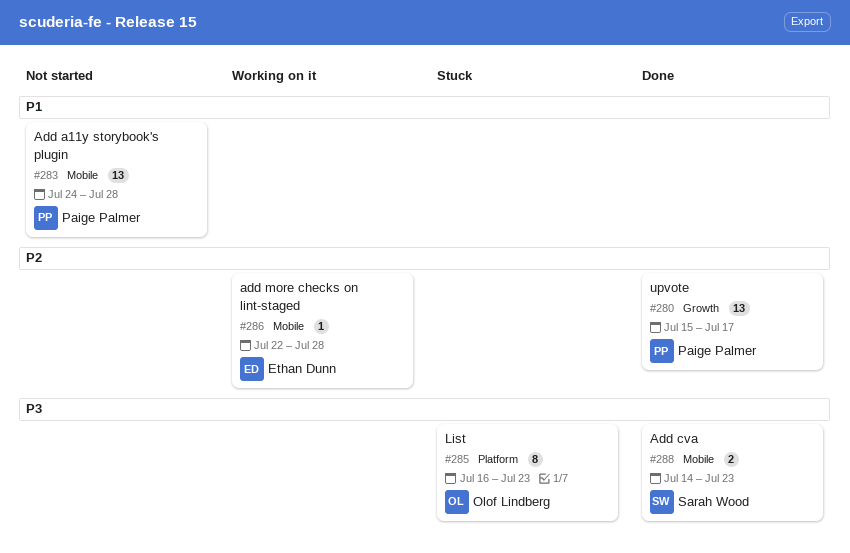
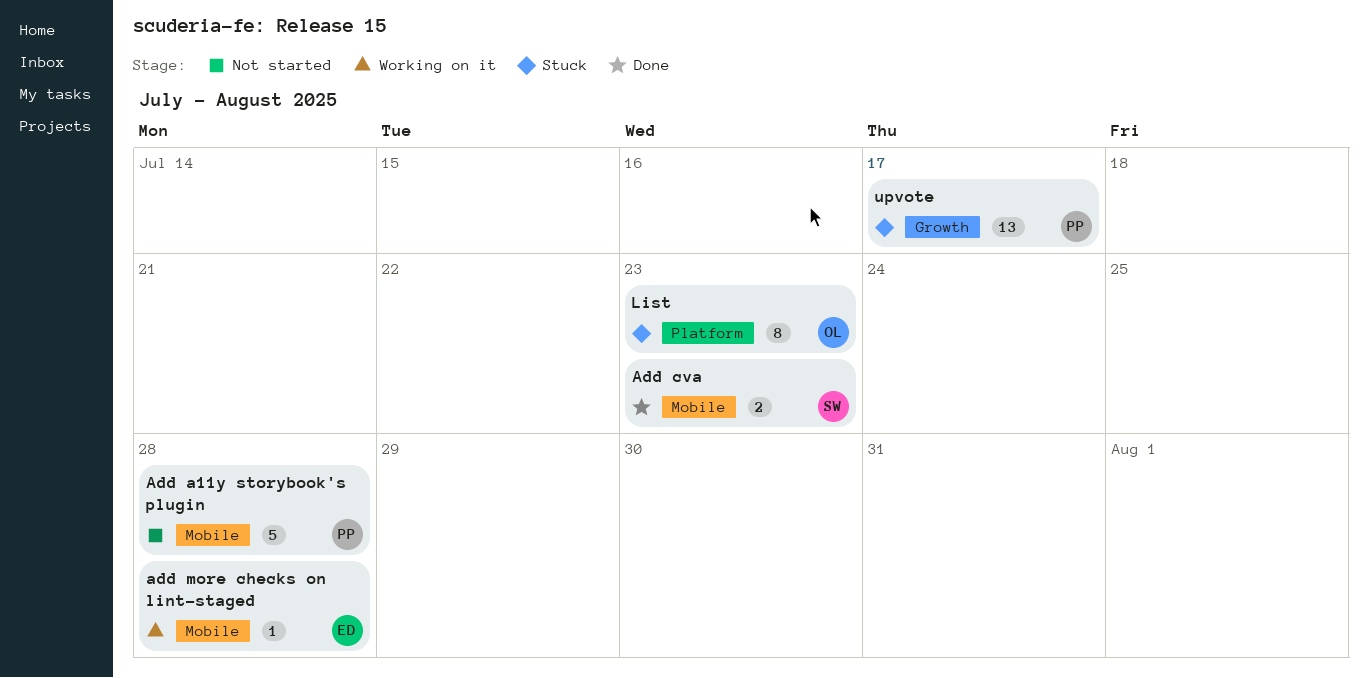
Add a11y storybook's plugin, estimate: 13 -> 5
upvote, status: Done -> Stuck

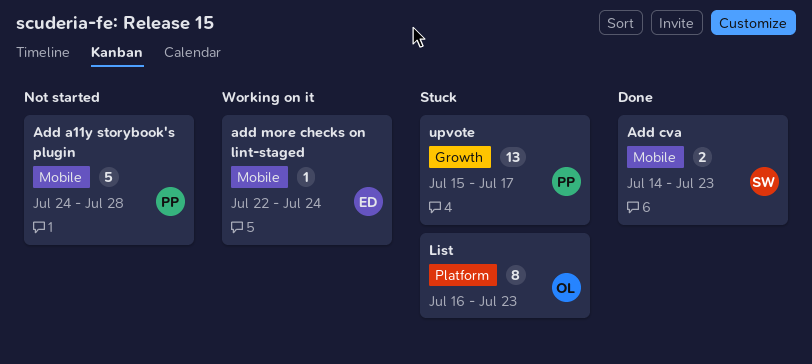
add more checks on lint-staged, due: Jul 28 -> Jul 24

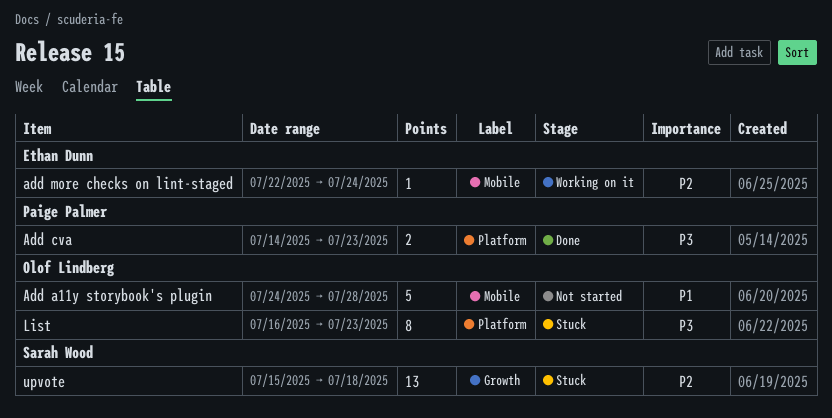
Add a11y storybook's plugin, owner: Paige Palmer -> Olof Lindberg
Add cva, owner: Sarah Wood -> Paige Palmer
Add cva, label: Mobile -> Platform
upvote, owner: Paige Palmer -> Sarah Wood
upvote, due: Jul 17 -> Jul 18

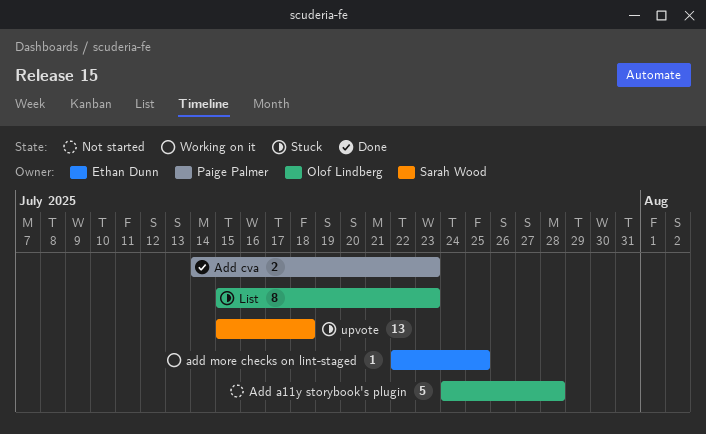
add more checks on lint-staged, due: Jul 24 -> Jul 25
List, start: Jul 16 -> Jul 15

